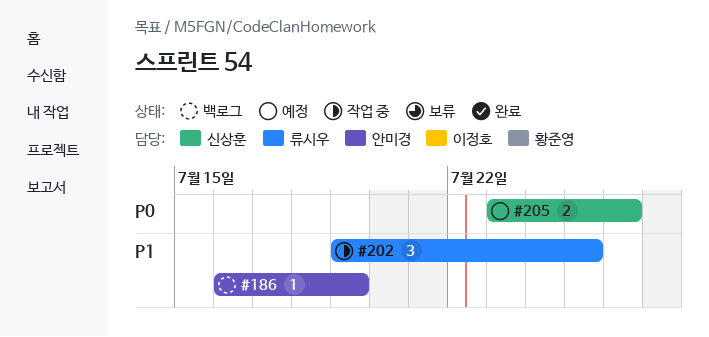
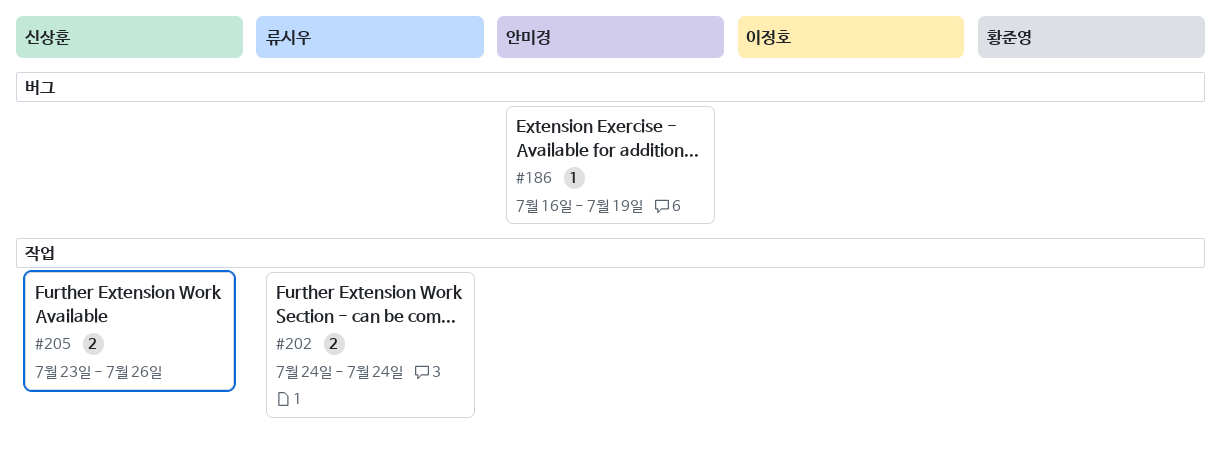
#202, estimate: 3 -> 2
#202, start: Jul 19 -> Jul 24
#202, due: Jul 25 -> Jul 24

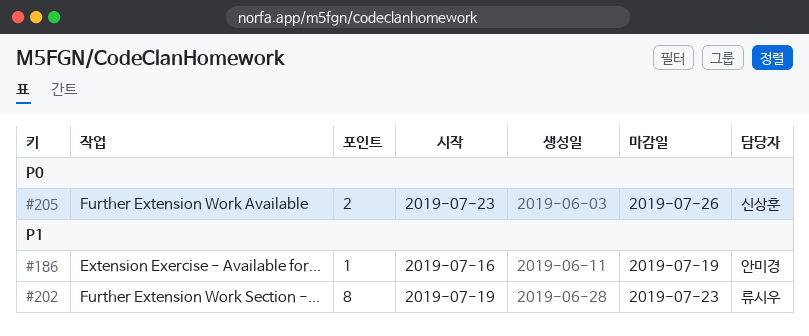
#202, estimate: 2 -> 8
#202, start: Jul 24 -> Jul 19
#202, due: Jul 24 -> Jul 23

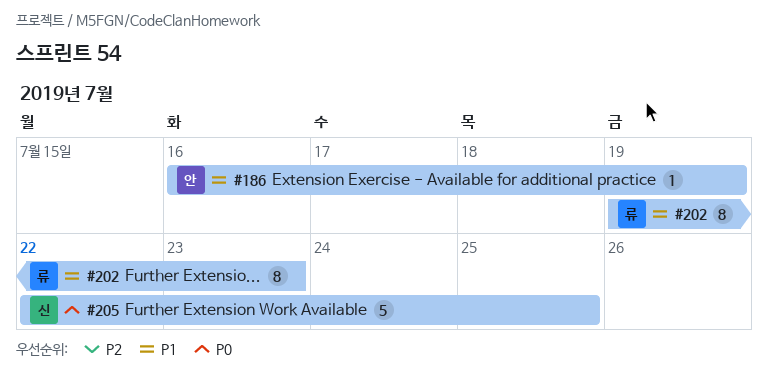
#205, estimate: 2 -> 5
#205, start: Jul 23 -> Jul 22
#205, due: Jul 26 -> Jul 25

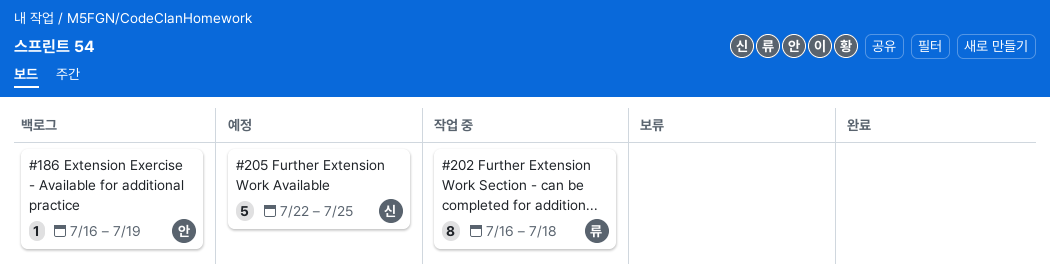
#202, start: Jul 19 -> Jul 16
#202, due: Jul 23 -> Jul 18

